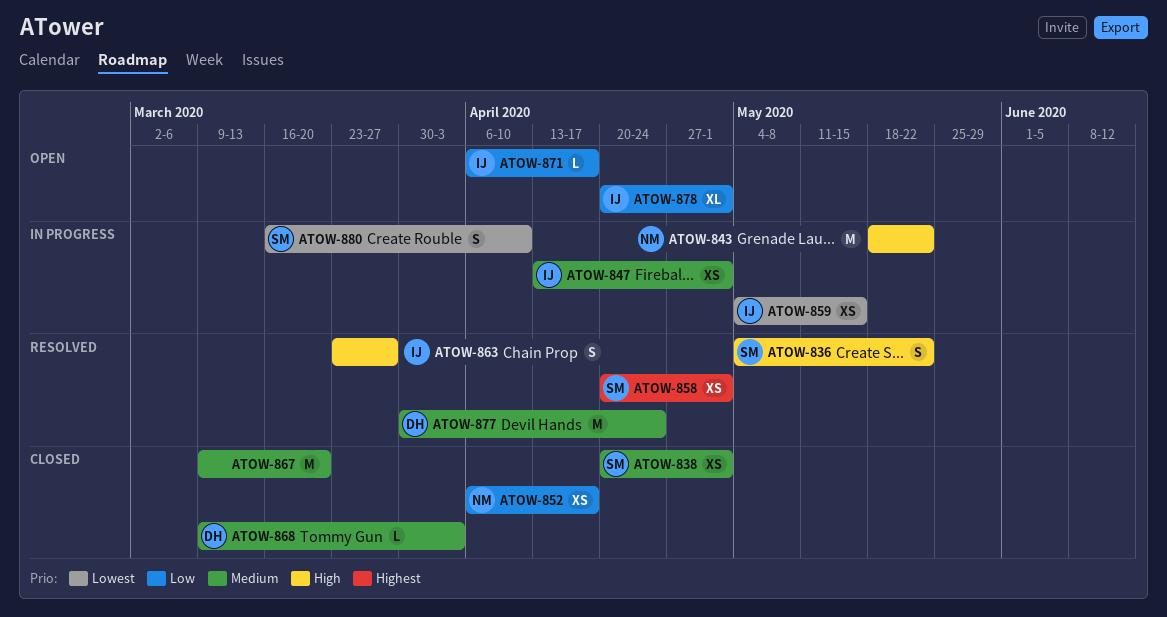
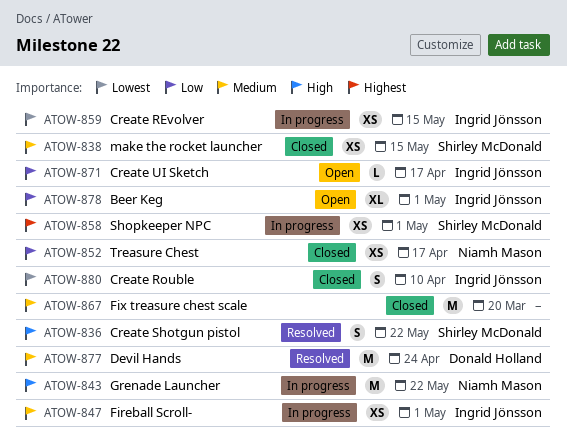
ATOW-838, due: May 1 -> May 15
ATOW-858, status: Resolved -> In progress
ATOW-863: present -> none
ATOW-868: present -> none
ATOW-880, status: In progress -> Closed
ATOW-880, owner: Shirley McDonald -> Ingrid Jönsson

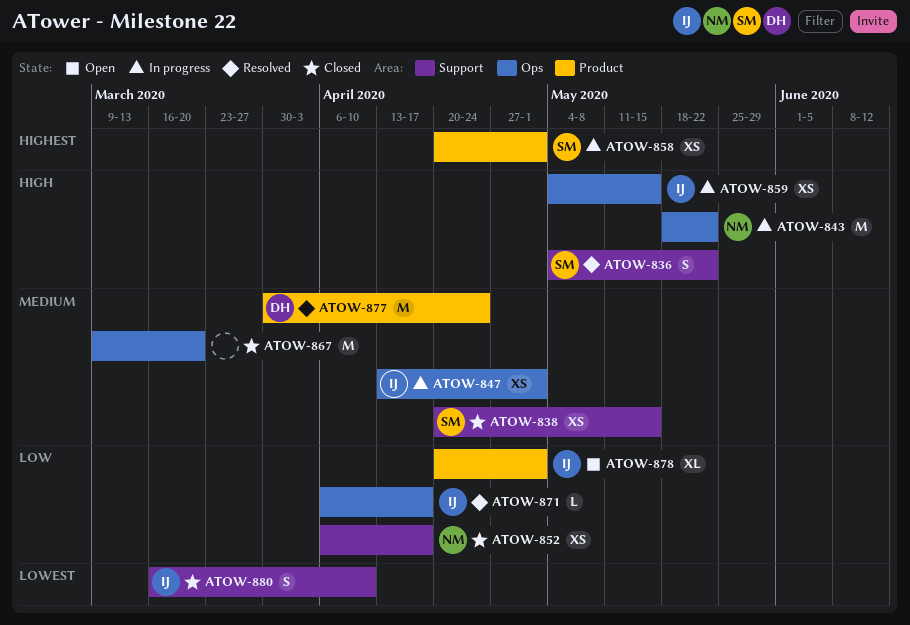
ATOW-859, priority: Lowest -> High
ATOW-871, status: Open -> Resolved

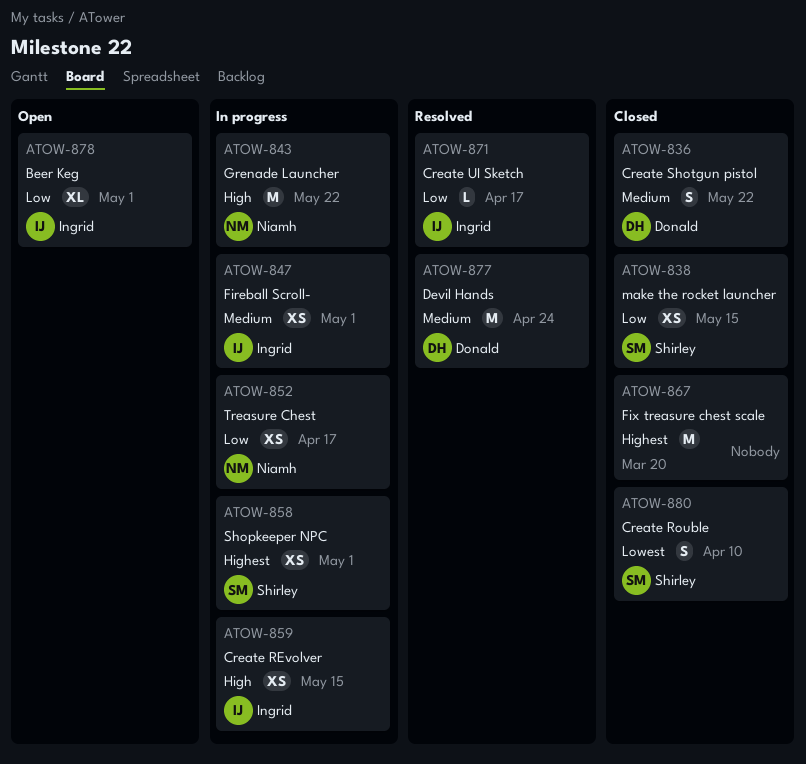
ATOW-836, status: Resolved -> Closed
ATOW-836, owner: Shirley -> Donald
ATOW-836, priority: High -> Medium
ATOW-838, priority: Medium -> Low
ATOW-852, status: Closed -> In progress
ATOW-867, priority: Medium -> Highest
ATOW-880, owner: Ingrid -> Shirley

